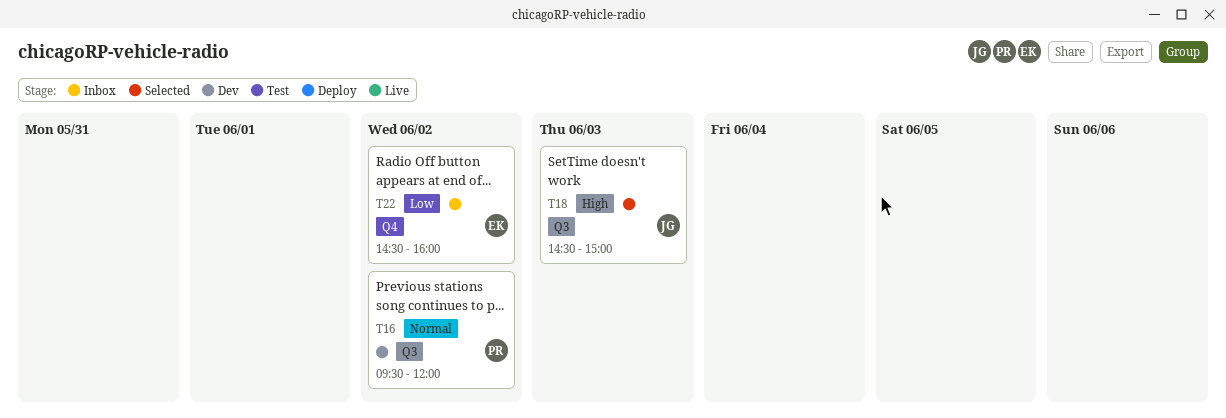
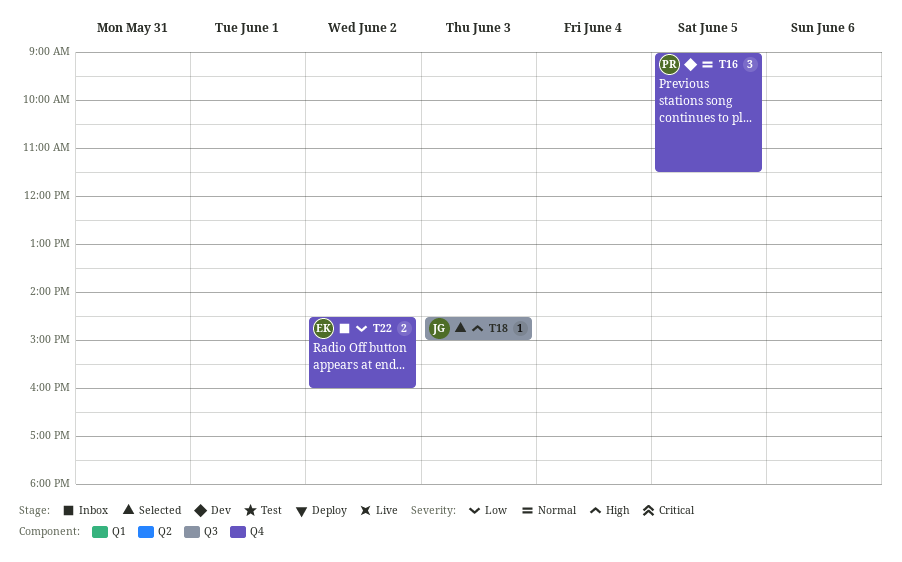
T16, label: Q3 -> Q4
T16, day: Jun 2 -> Jun 5
T16, begins: 09:30 -> 09:00
T16, ends: 12:00 -> 11:30

